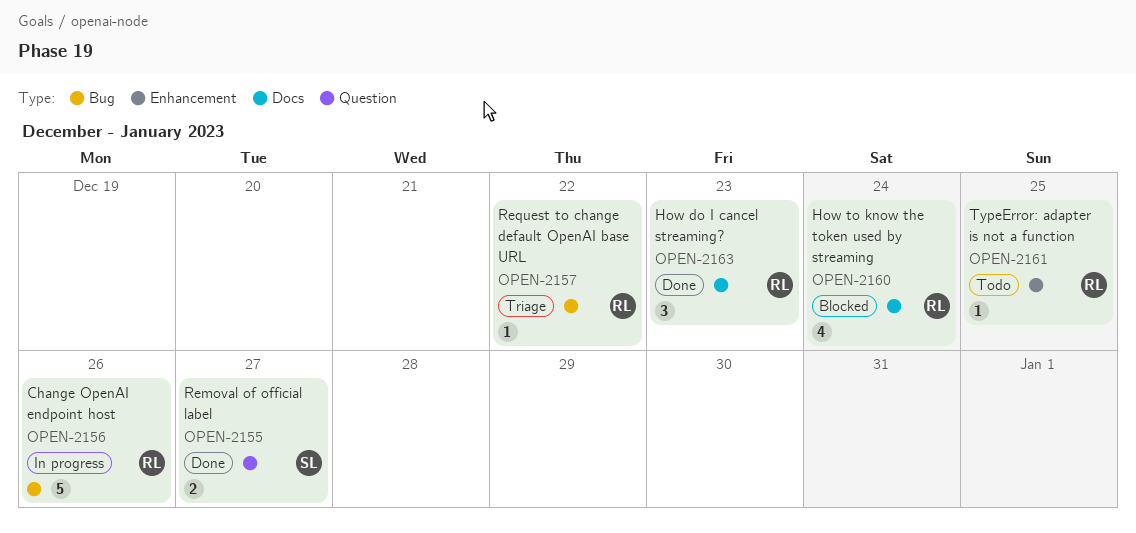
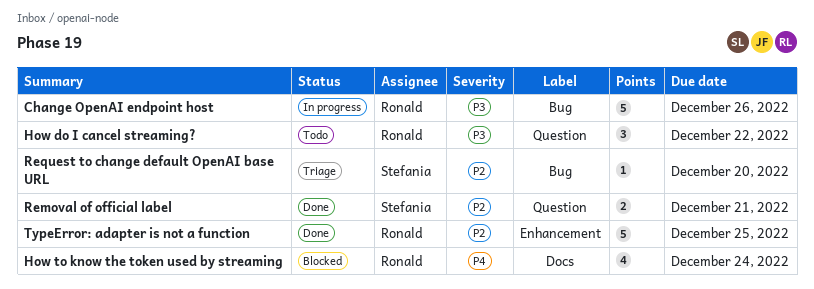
How do I cancel streaming?, status: Done -> Todo
How do I cancel streaming?, label: Docs -> Question
How do I cancel streaming?, due: Dec 23 -> Dec 22
Removal of official label, due: Dec 27 -> Dec 21
Request to change default OpenAI base URL, owner: Ronald -> Stefania
Request to change default OpenAI base URL, due: Dec 22 -> Dec 20
TypeError: adapter is not a function, status: Todo -> Done
TypeError: adapter is not a function, estimate: 1 -> 5

